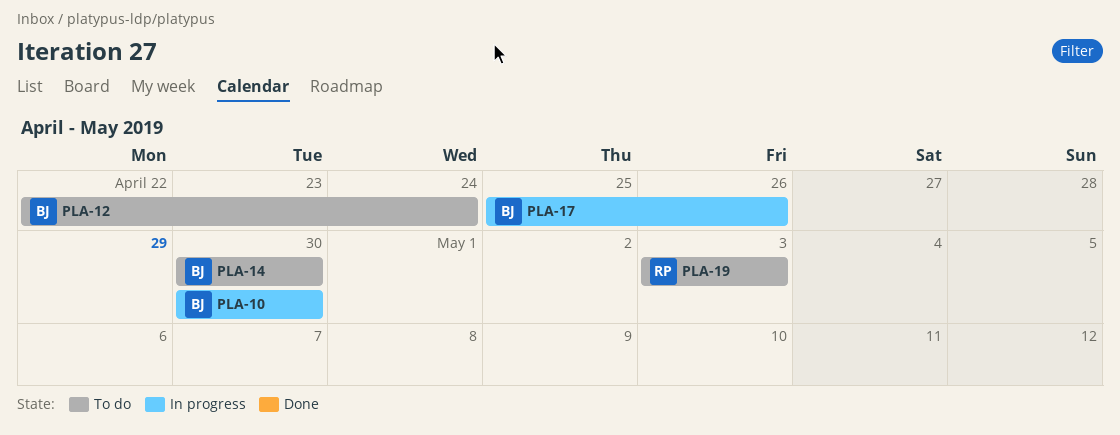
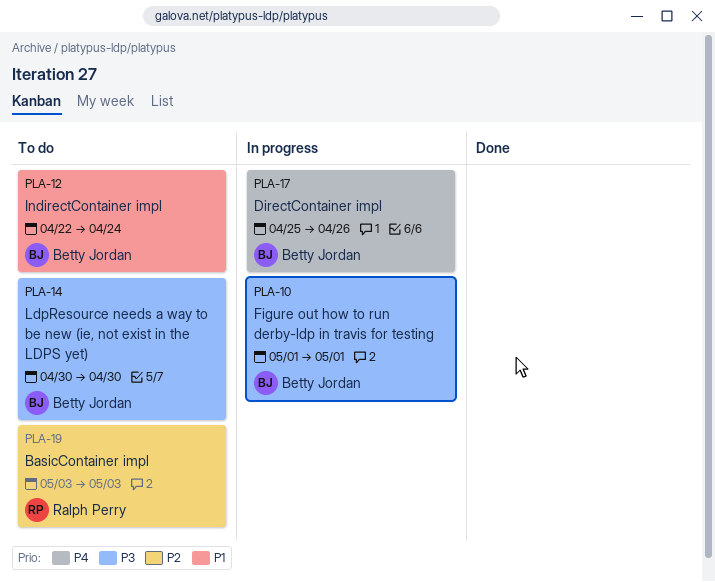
PLA-10, start: Apr 30 -> May 1
PLA-10, due: Apr 30 -> May 1

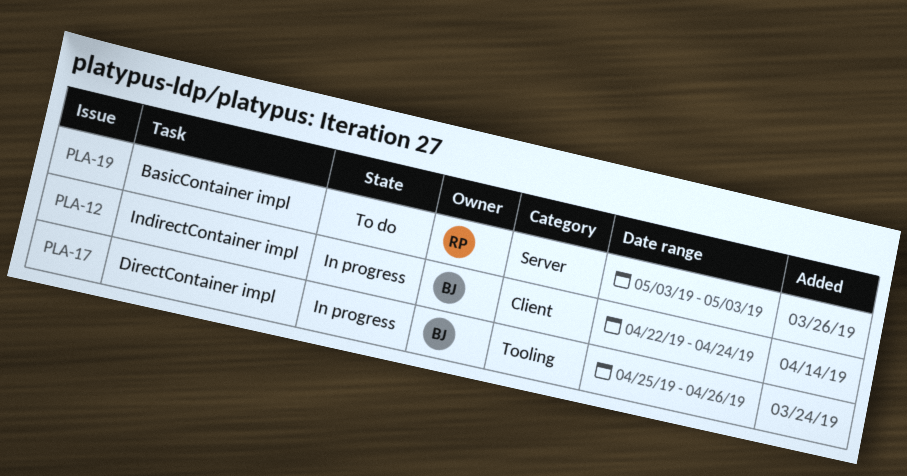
PLA-10: present -> none
PLA-12, status: To do -> In progress
PLA-14: present -> none

